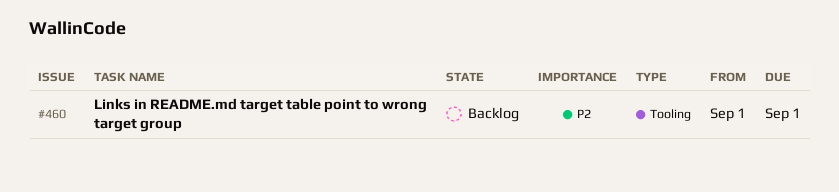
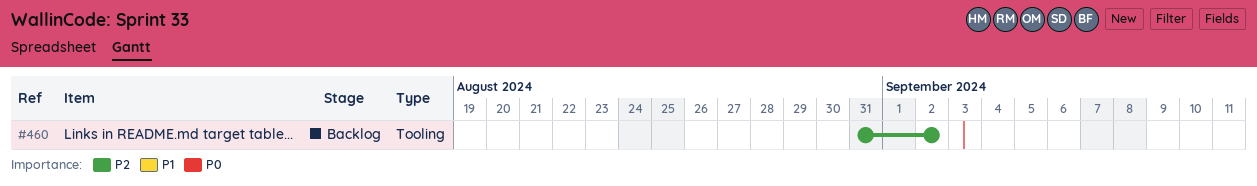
#460, start: Sep 1 -> Aug 31
#460, due: Sep 1 -> Sep 2

